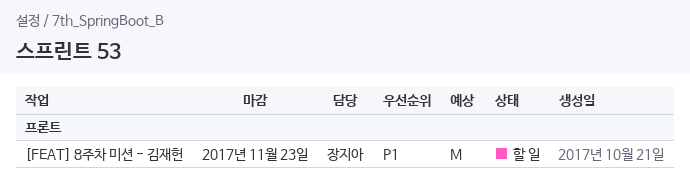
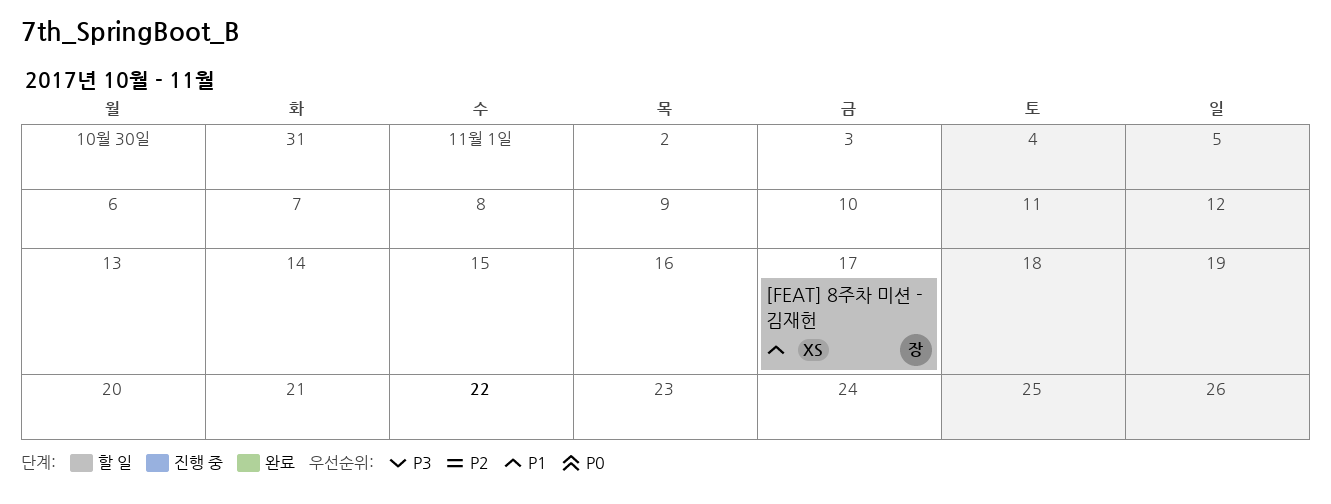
[FEAT] 8주차 미션 - 김재헌, estimate: M -> XS
[FEAT] 8주차 미션 - 김재헌, due: Nov 23 -> Nov 17

